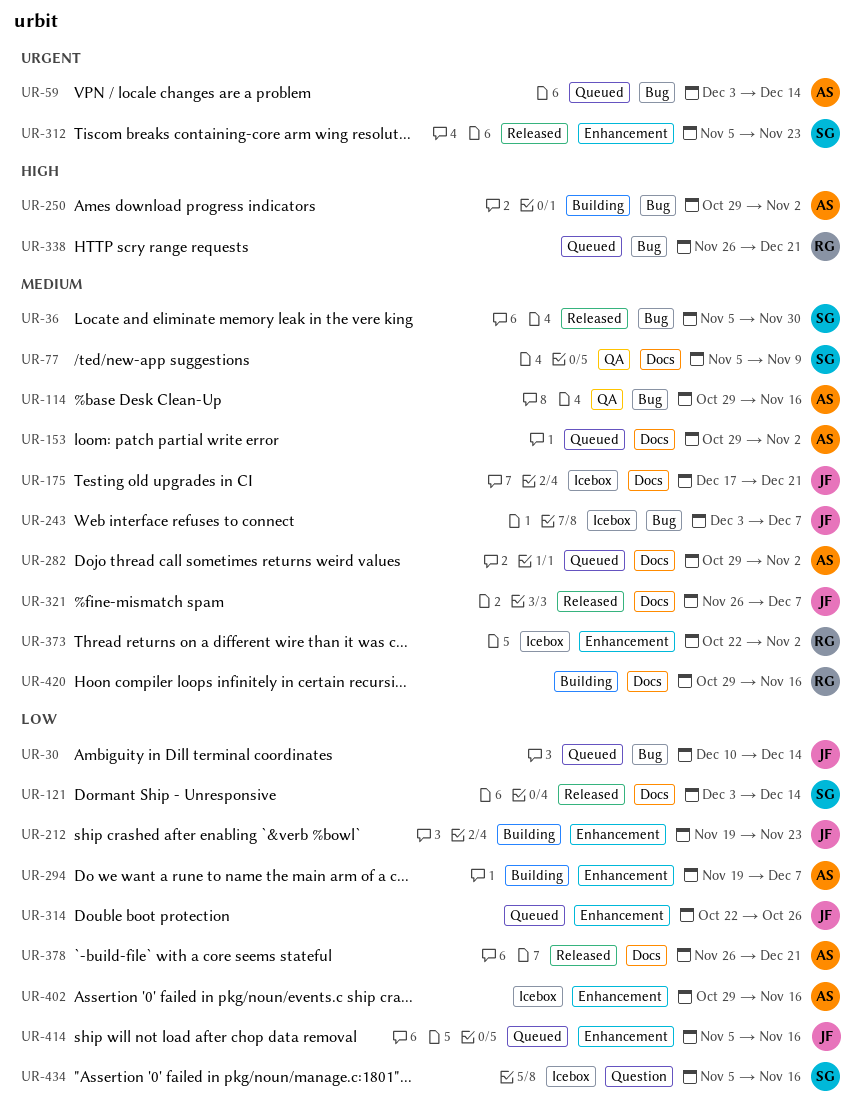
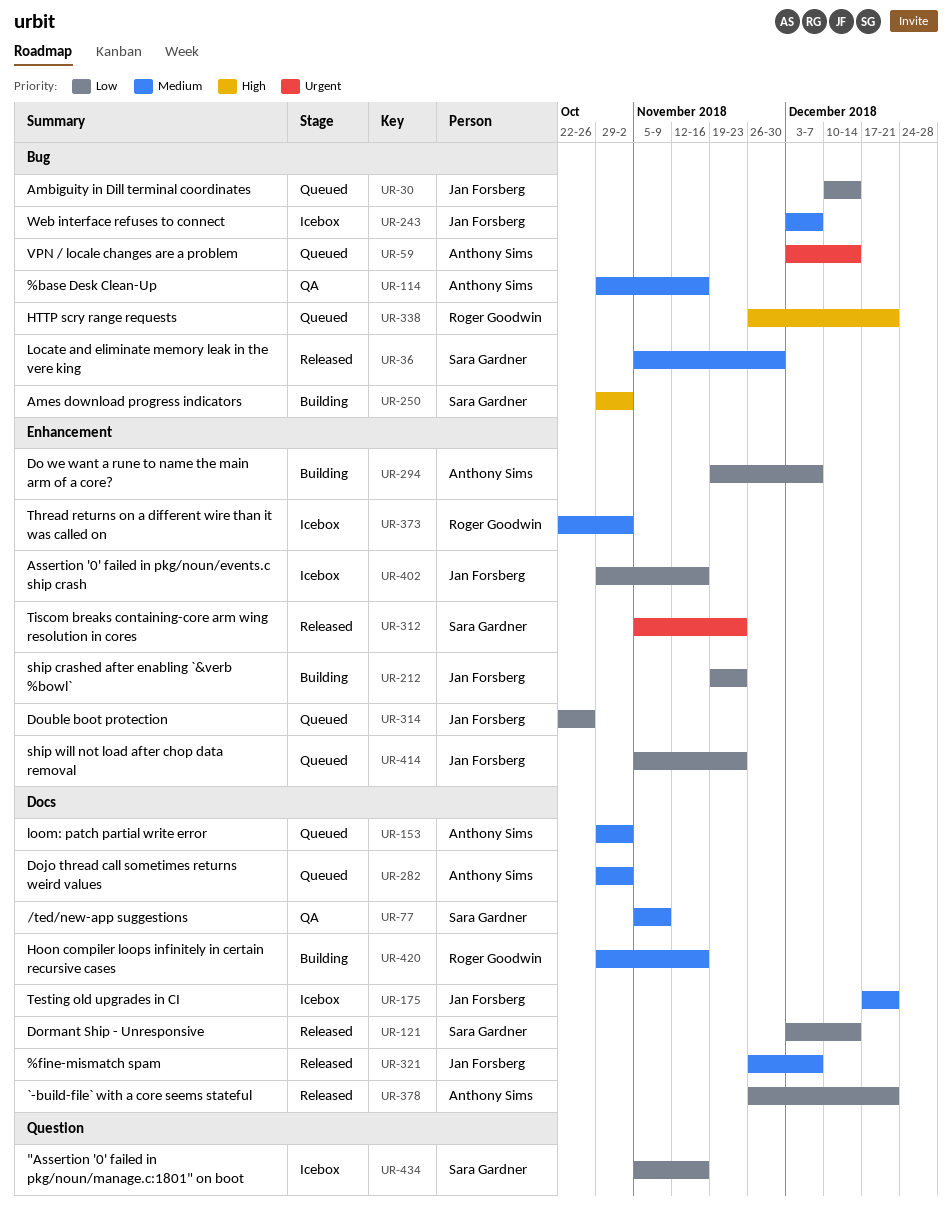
UR-250, owner: Anthony Sims -> Sara Gardner
UR-402, owner: Anthony Sims -> Jan Forsberg
UR-414, due: Nov 16 -> Nov 23

